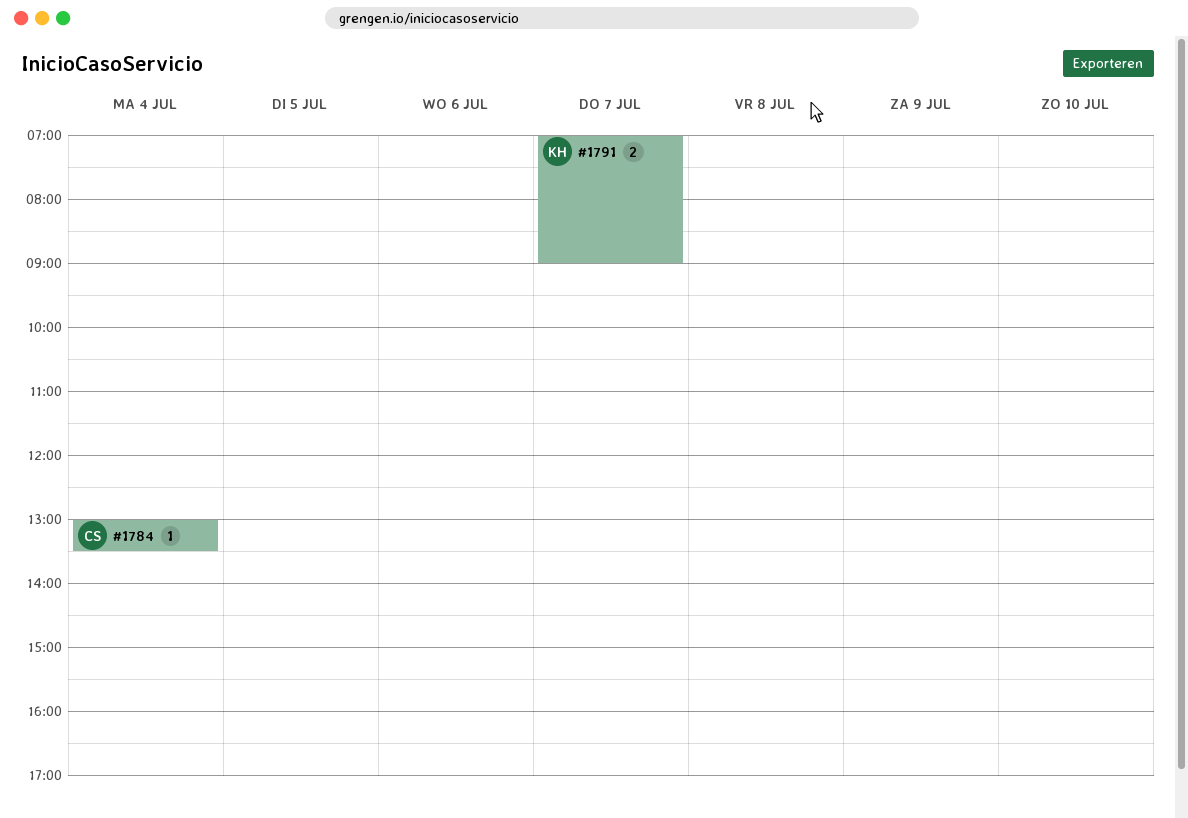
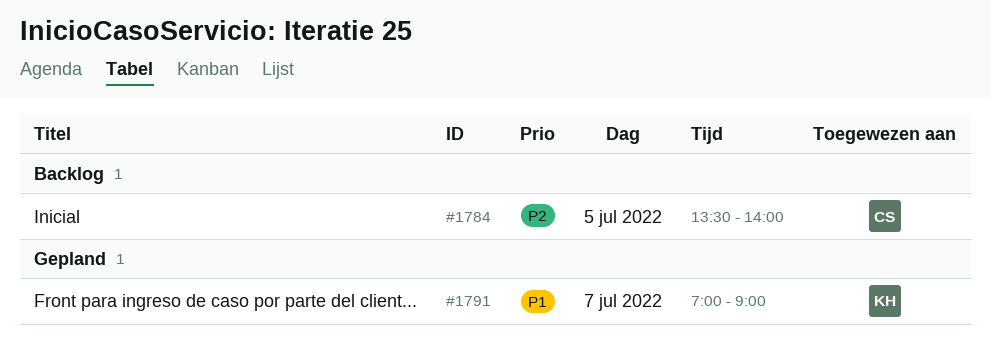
#1784, day: Jul 4 -> Jul 5
#1784, begins: 13:00 -> 13:30
#1784, ends: 13:30 -> 14:00

